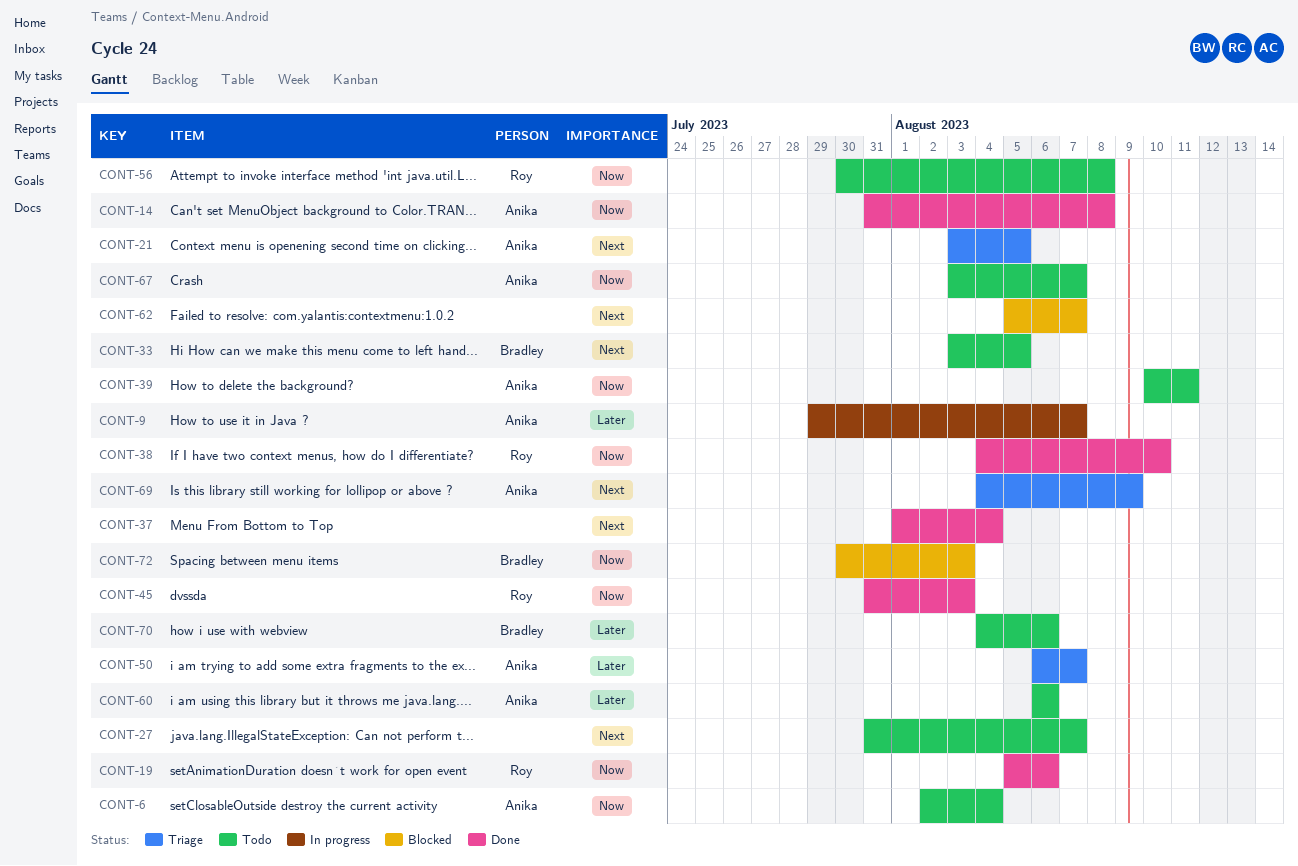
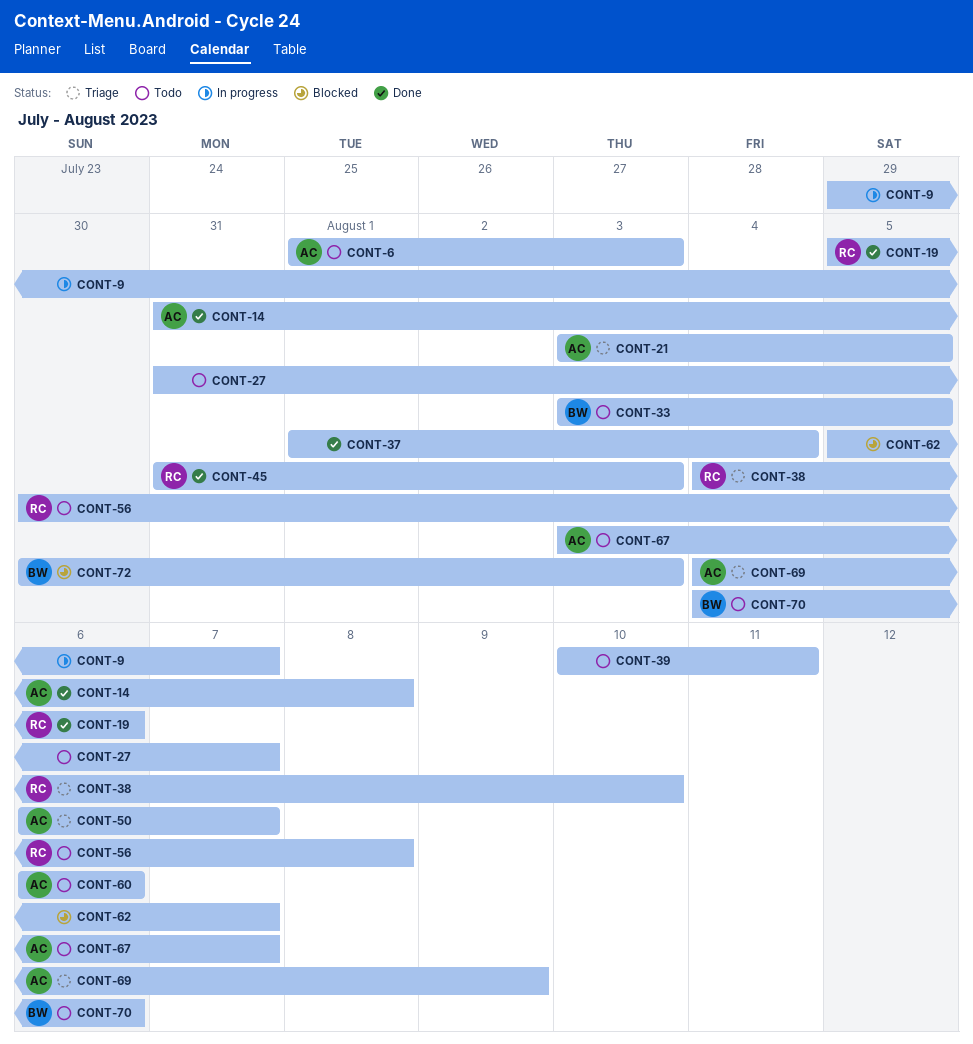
CONT-6, start: Aug 2 -> Aug 1
CONT-6, due: Aug 4 -> Aug 3
CONT-9, owner: Anika -> none
CONT-38, status: Done -> Triage
CONT-39, owner: Anika -> none

